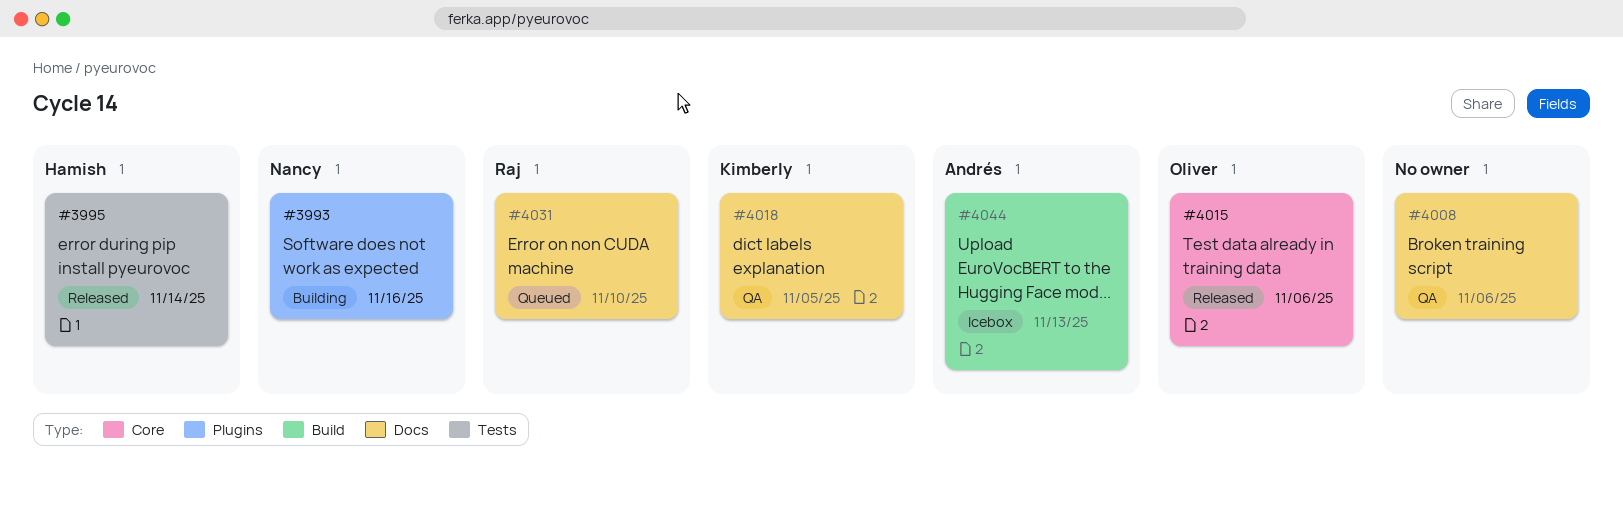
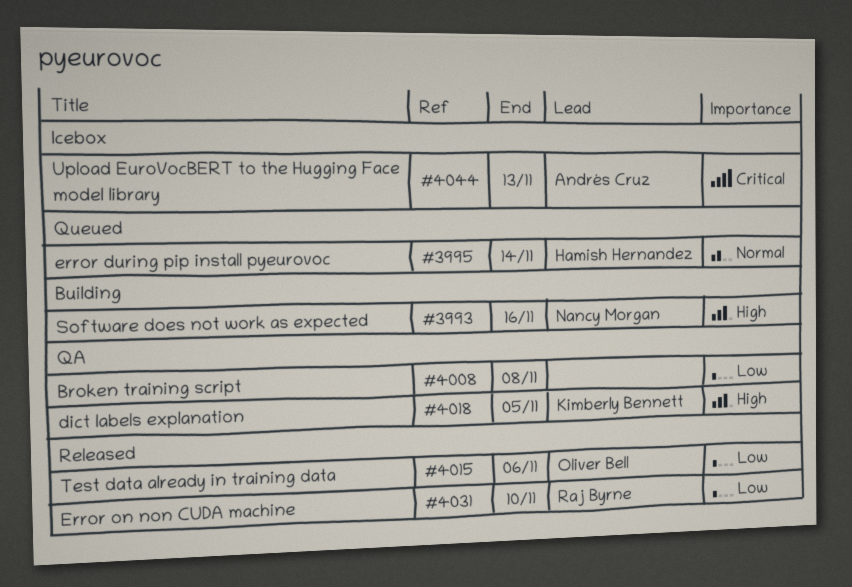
#3995, status: Released -> Queued
#4008, due: Nov 6 -> Nov 8
#4031, status: Queued -> Released

